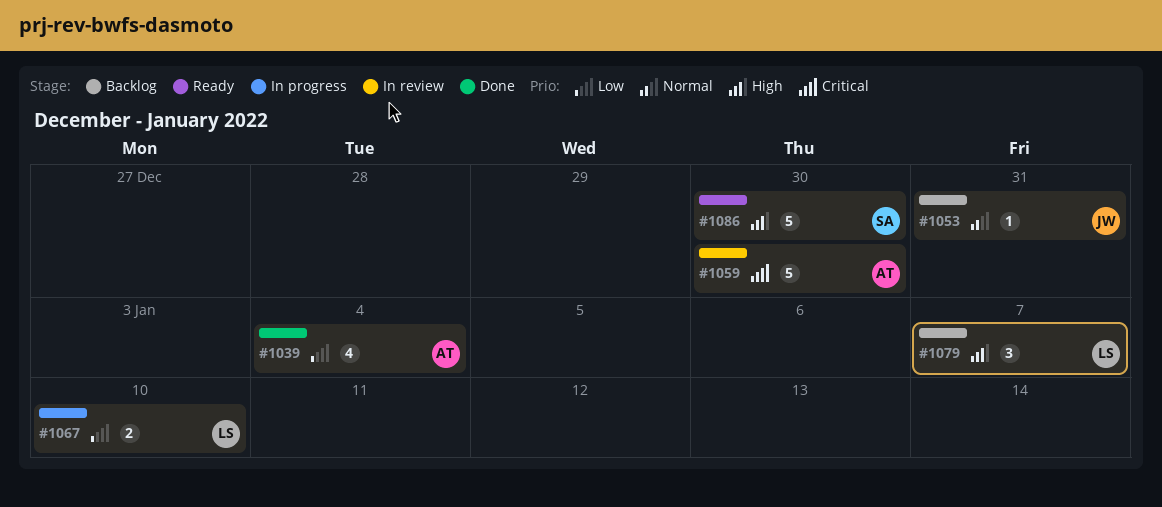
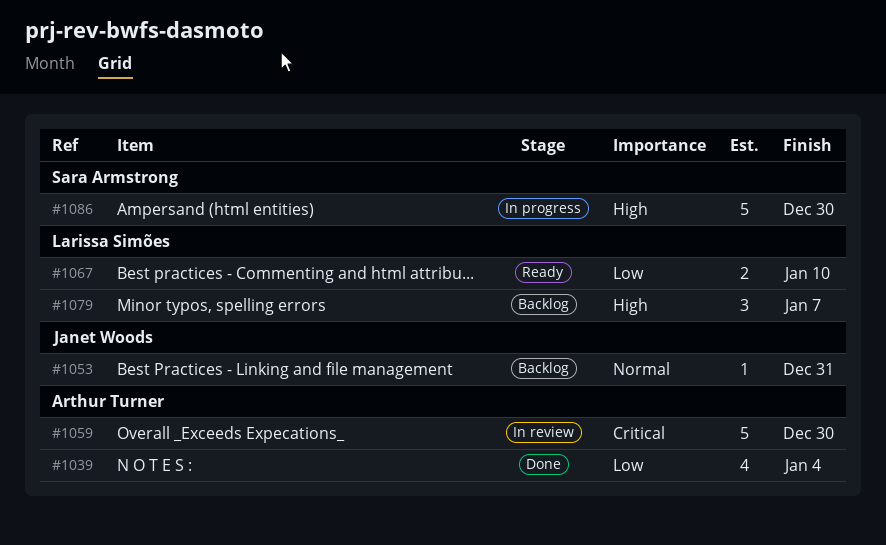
#1067, status: In progress -> Ready
#1086, status: Ready -> In progress

